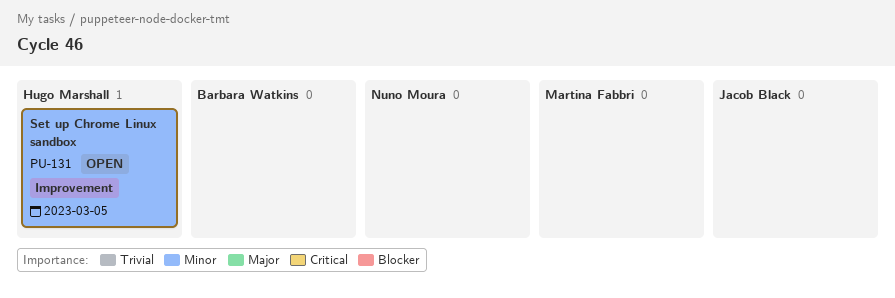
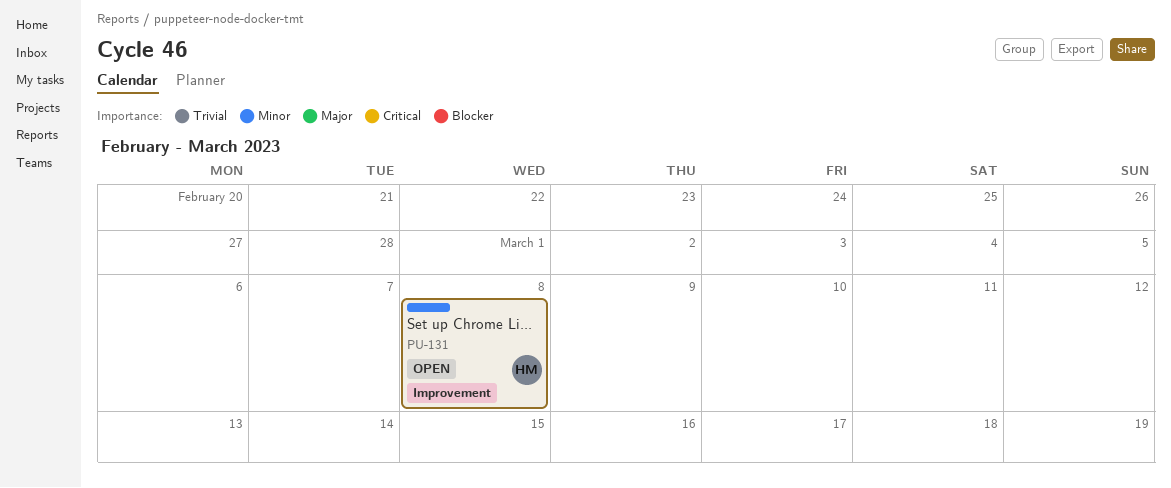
PU-131, due: Mar 5 -> Mar 8

